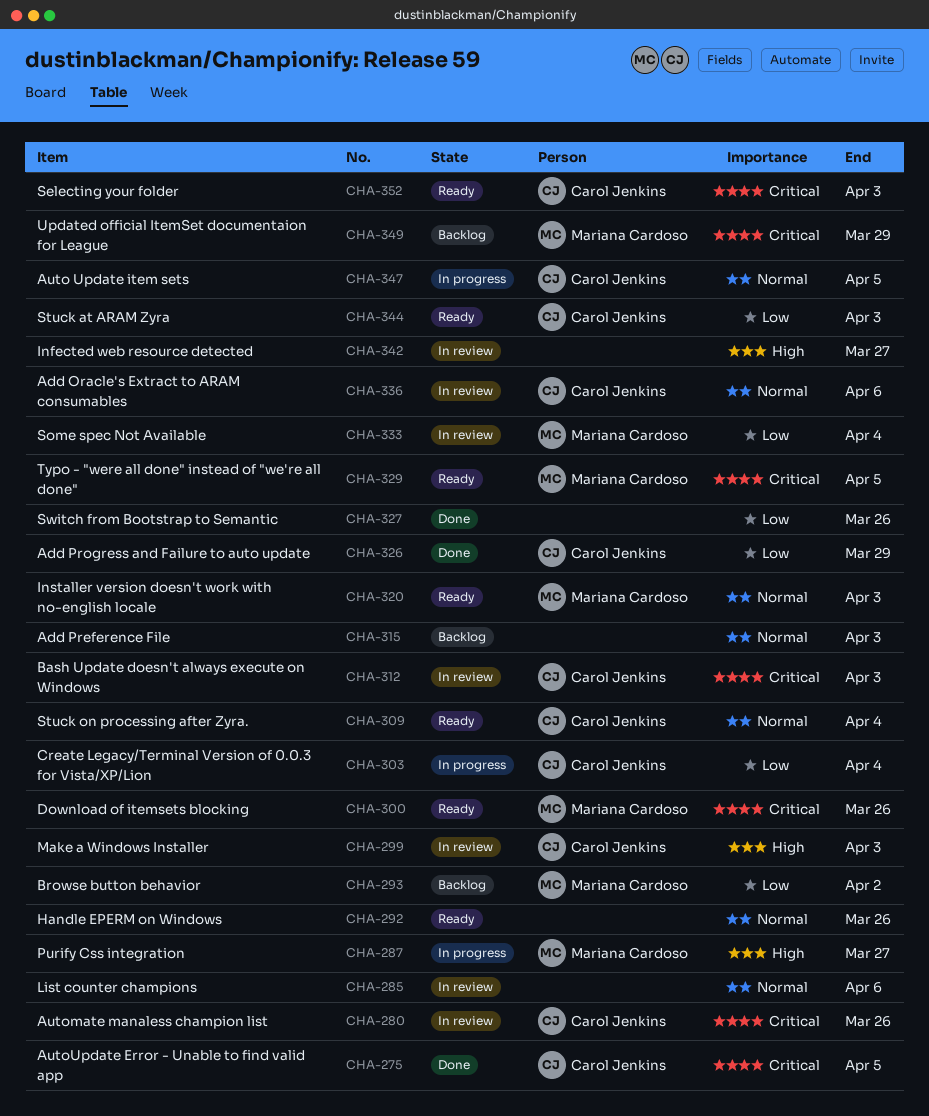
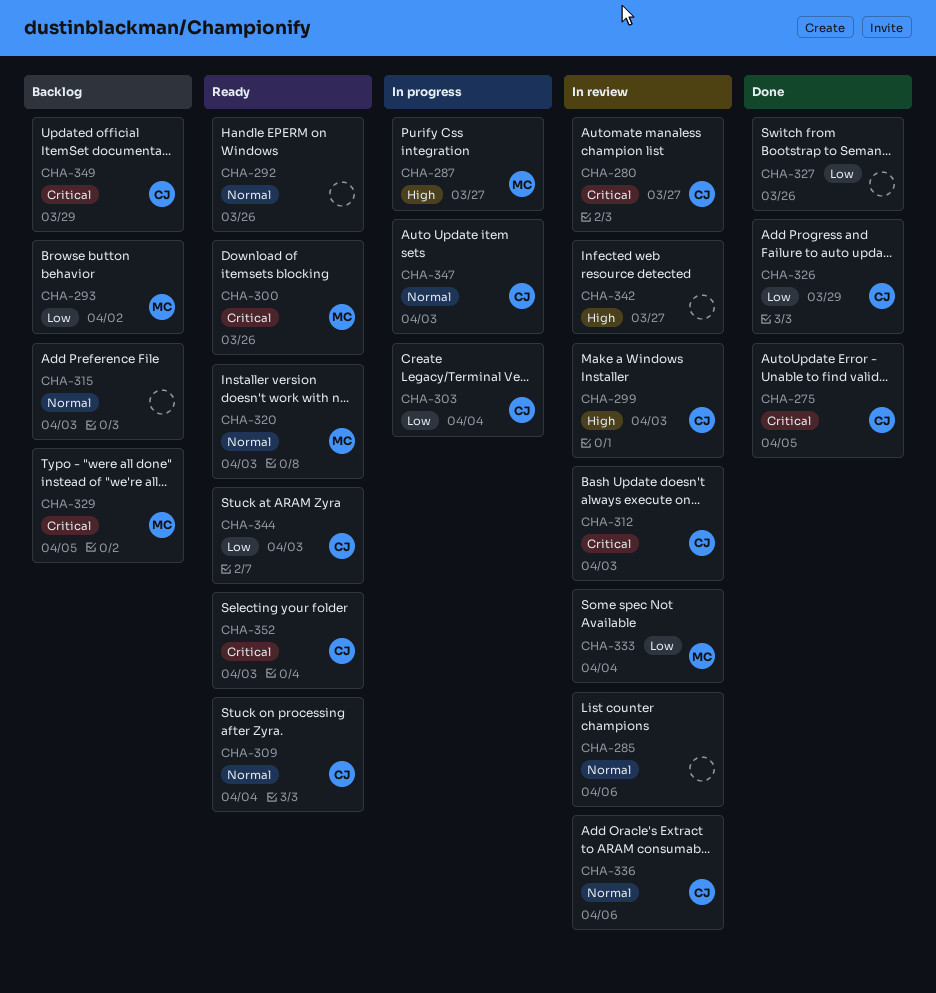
CHA-280, due: Mar 26 -> Mar 27
CHA-329, status: Ready -> Backlog
CHA-347, due: Apr 5 -> Apr 3
CHA-349, owner: Mariana Cardoso -> Carol Jenkins

